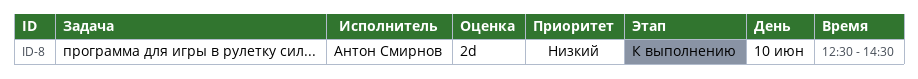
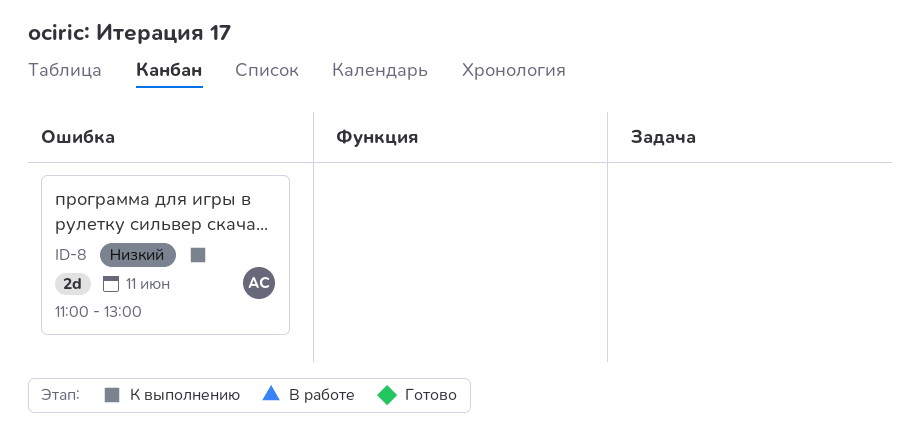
ID-8, day: Jun 10 -> Jun 11
ID-8, begins: 12:30 -> 11:00
ID-8, ends: 14:30 -> 13:00

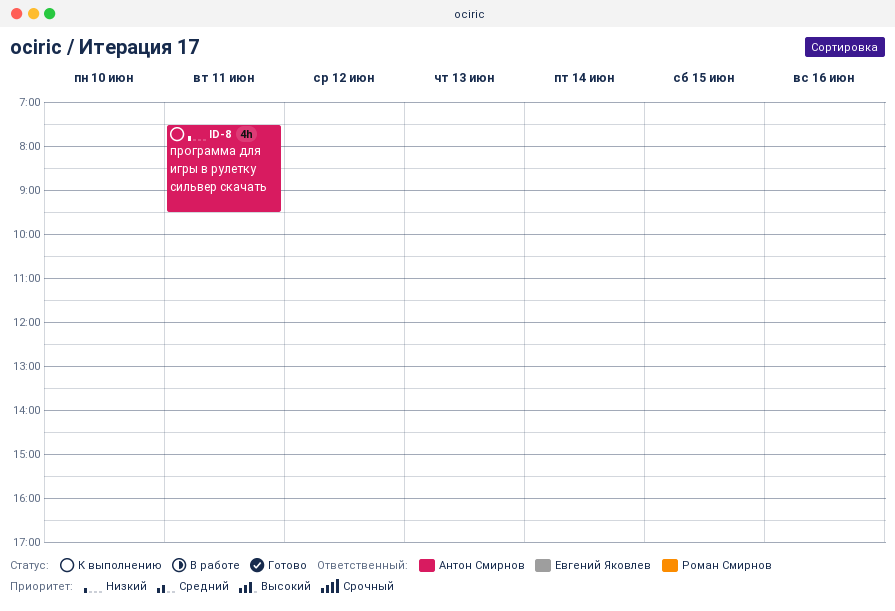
ID-8, estimate: 2d -> 4h
ID-8, begins: 11:00 -> 07:30
ID-8, ends: 13:00 -> 09:30

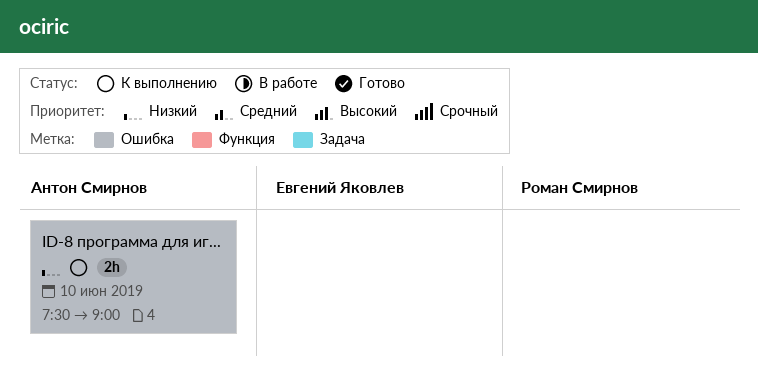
ID-8, estimate: 4h -> 2h
ID-8, day: Jun 11 -> Jun 10
ID-8, ends: 09:30 -> 09:00

